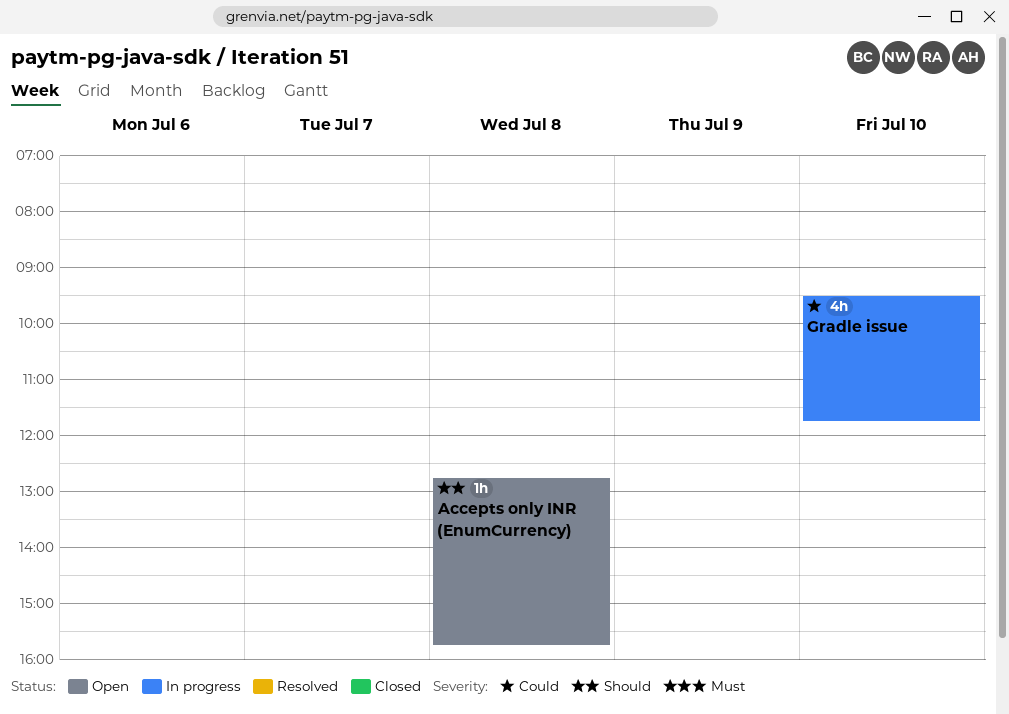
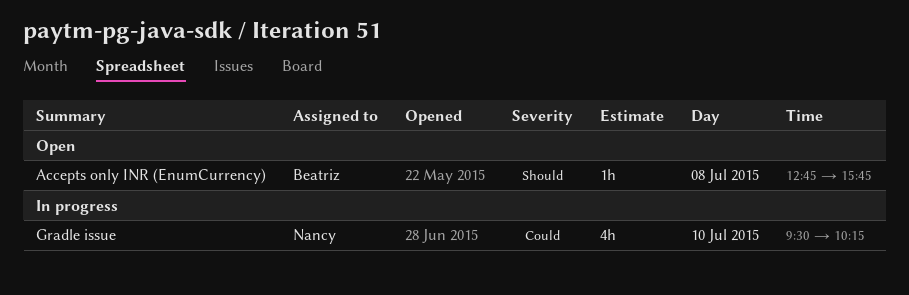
Gradle issue, ends: 11:45 -> 10:15

